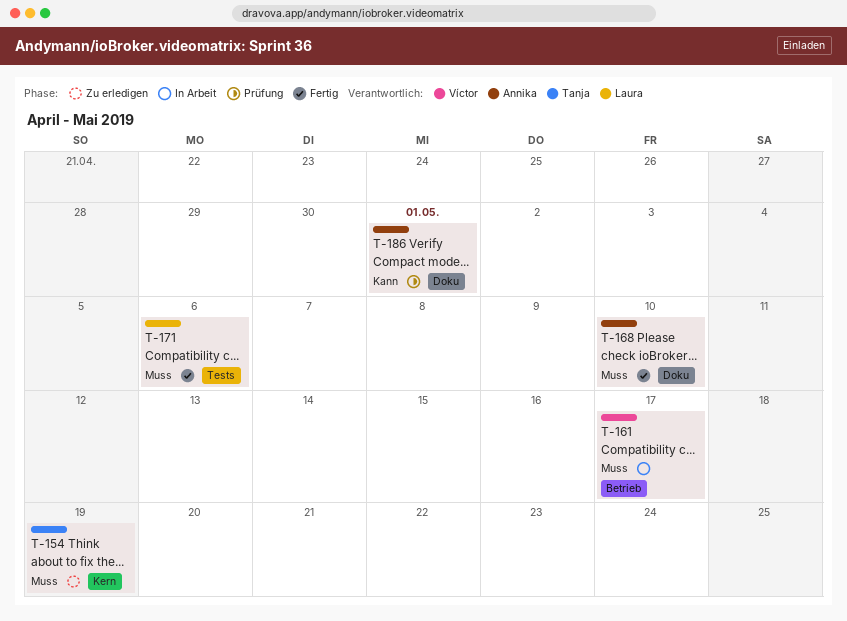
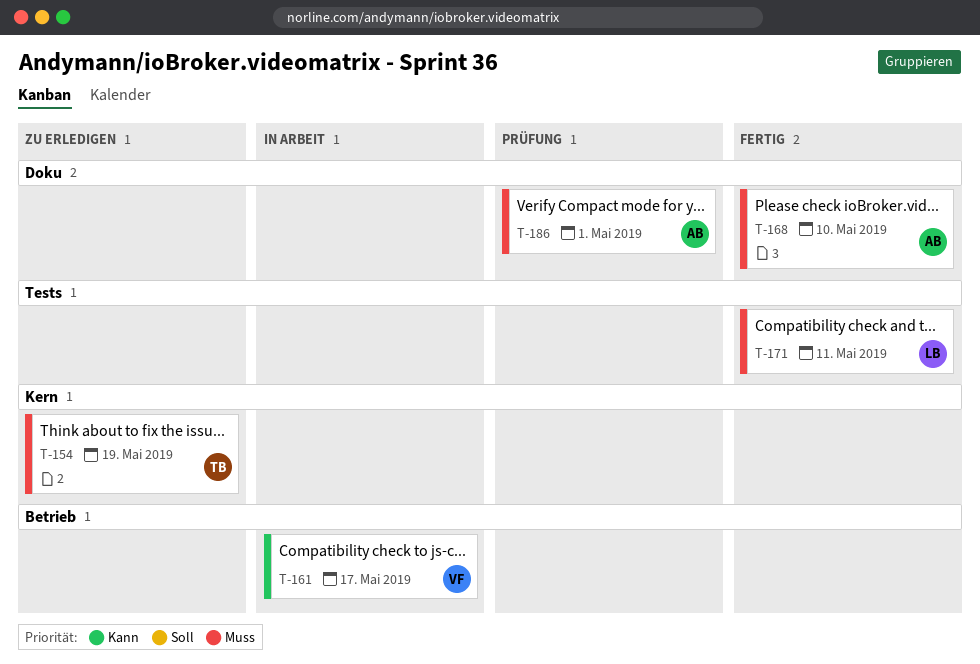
T-161, priority: Muss -> Kann
T-171, due: May 6 -> May 11
T-186, priority: Kann -> Muss

